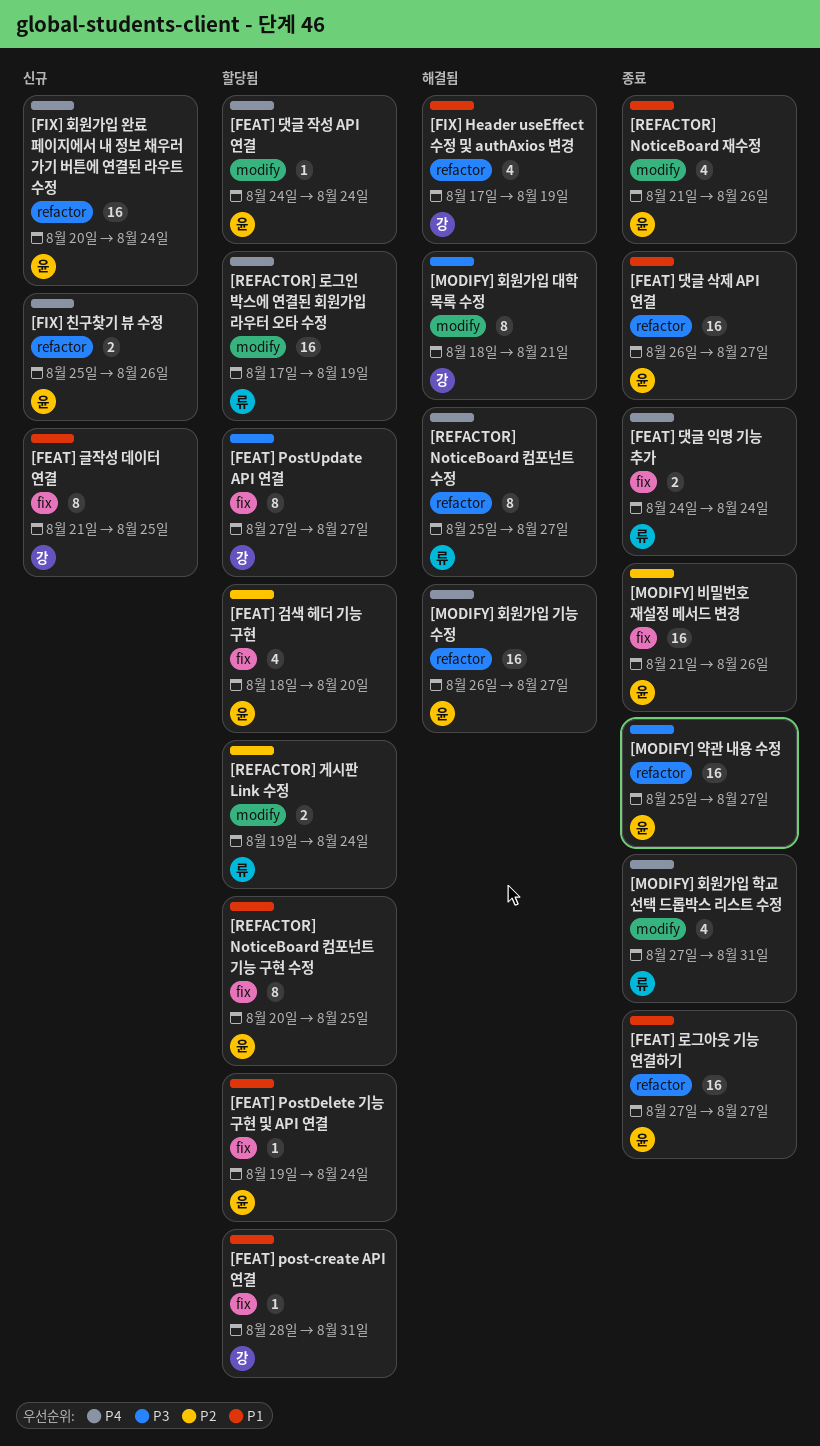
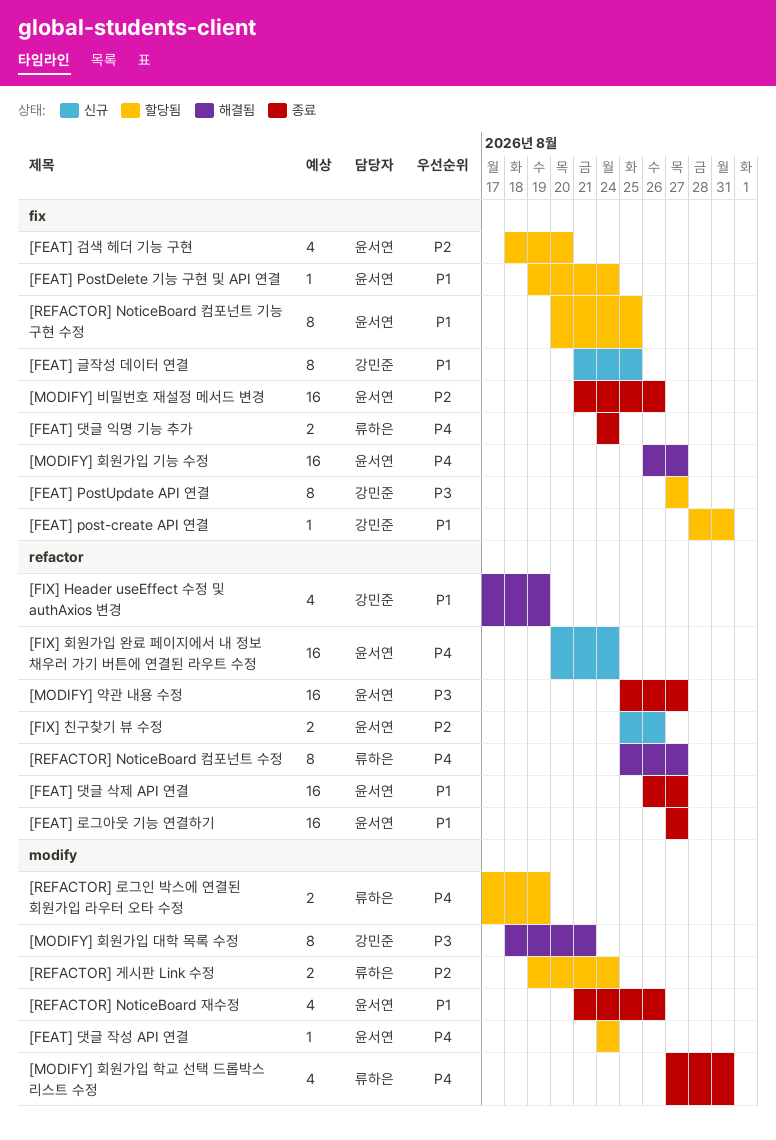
[FIX] 친구찾기 뷰 수정, priority: P4 -> P2
[MODIFY] 회원가입 기능 수정, label: refactor -> fix
[REFACTOR] 로그인 박스에 연결된 회원가입 라우터 오타 수정, estimate: 16 -> 2

